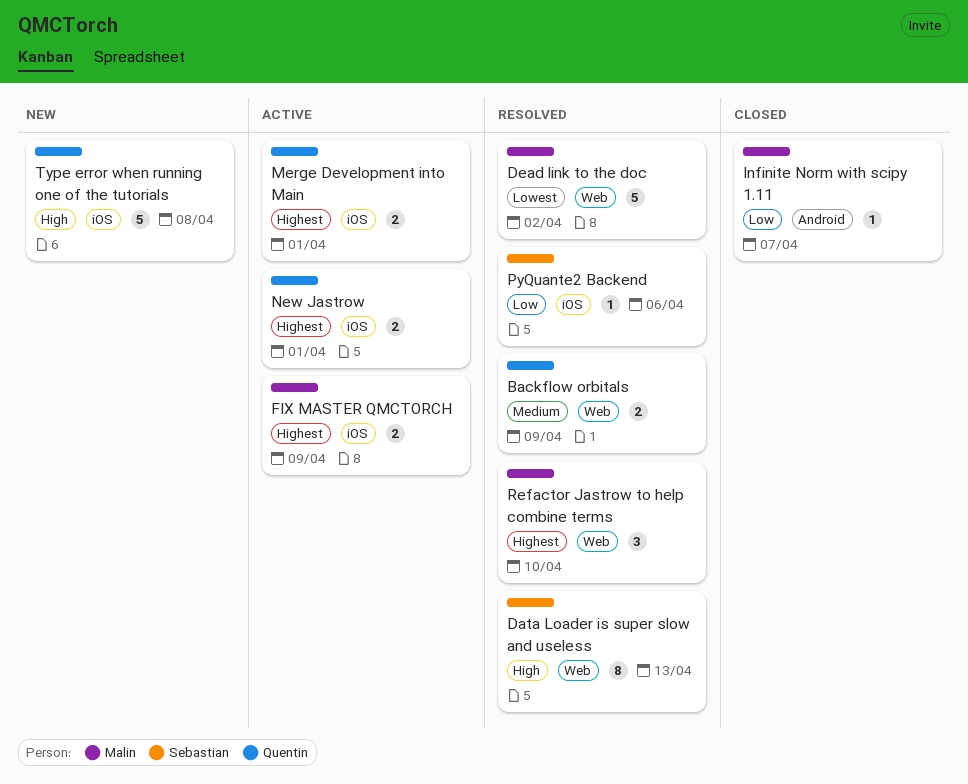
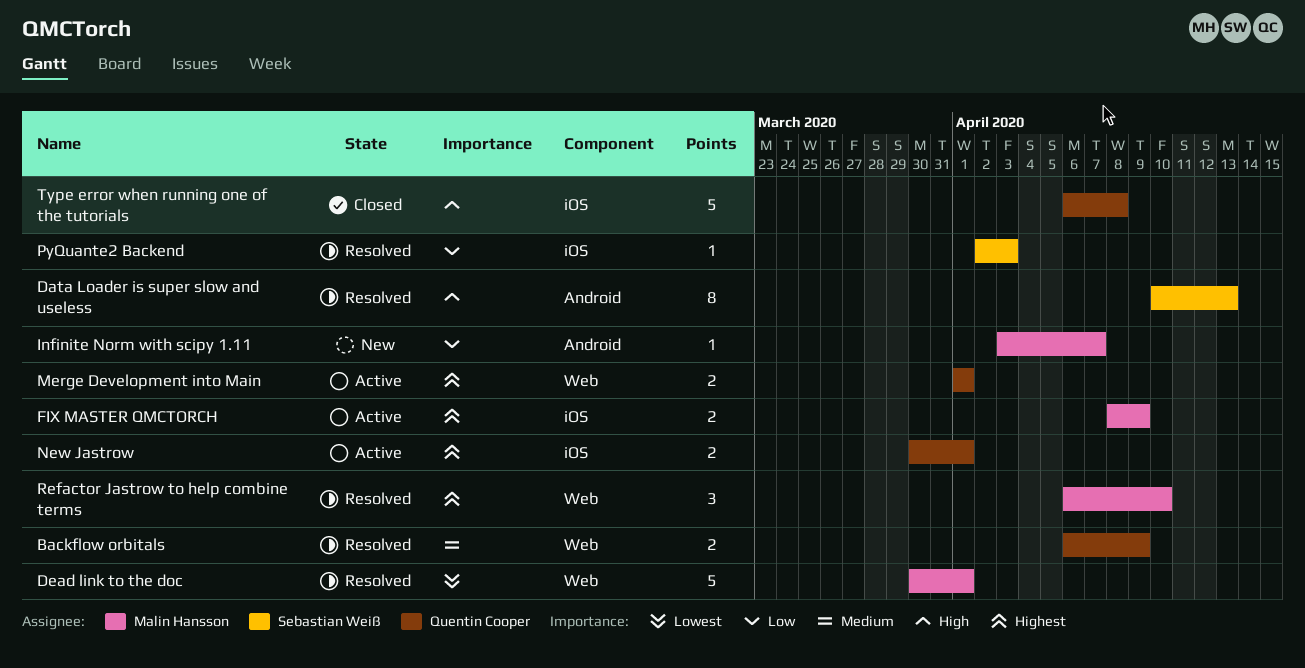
Data Loader is super slow and useless, label: Web -> Android
Dead link to the doc, due: Apr 2 -> Apr 1
Infinite Norm with scipy 1.11, status: Closed -> New
Merge Development into Main, label: iOS -> Web
PyQuante2 Backend, due: Apr 6 -> Apr 3
Type error when running one of the tutorials, status: New -> Closed

